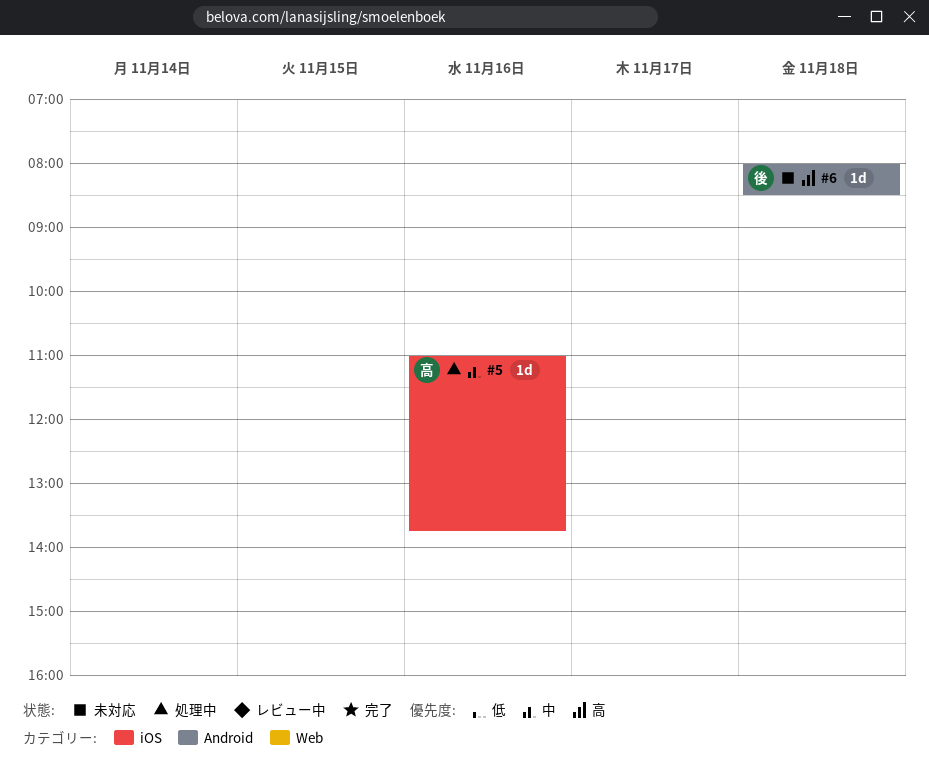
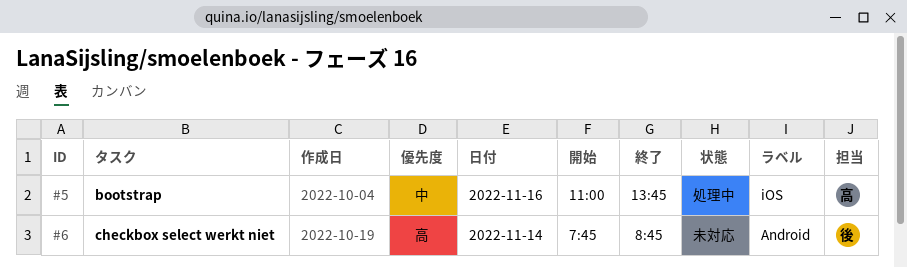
#6, day: Nov 18 -> Nov 14
#6, begins: 08:00 -> 07:45
#6, ends: 08:30 -> 08:45

